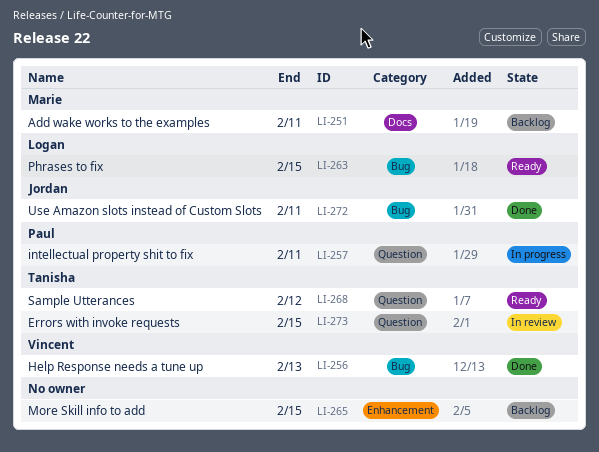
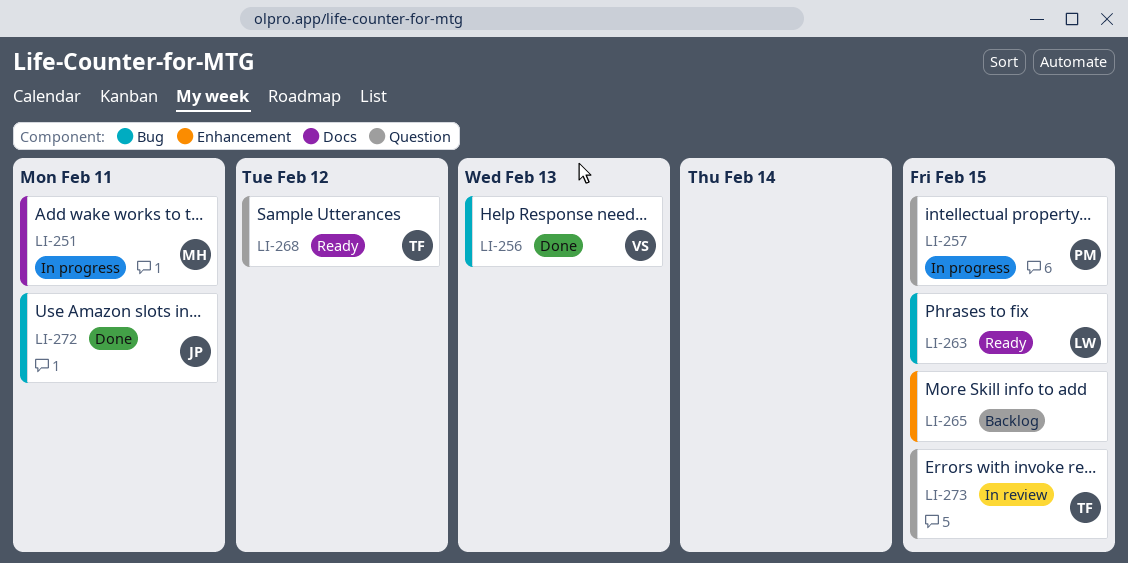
LI-251, status: Backlog -> In progress
LI-257, due: Feb 11 -> Feb 15

